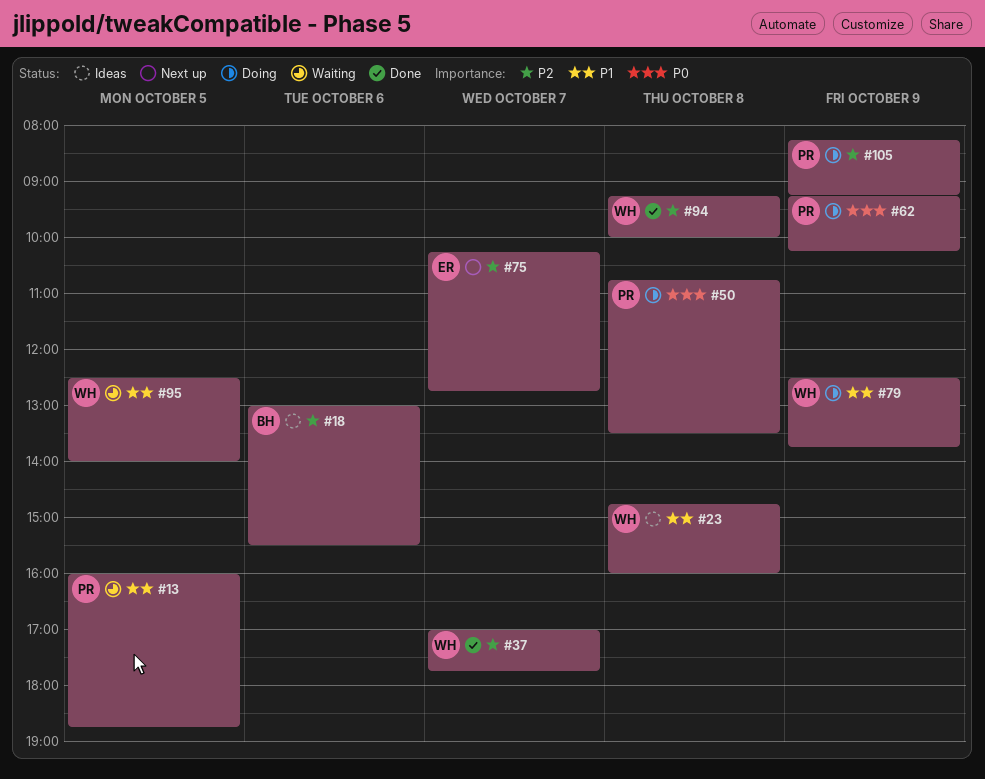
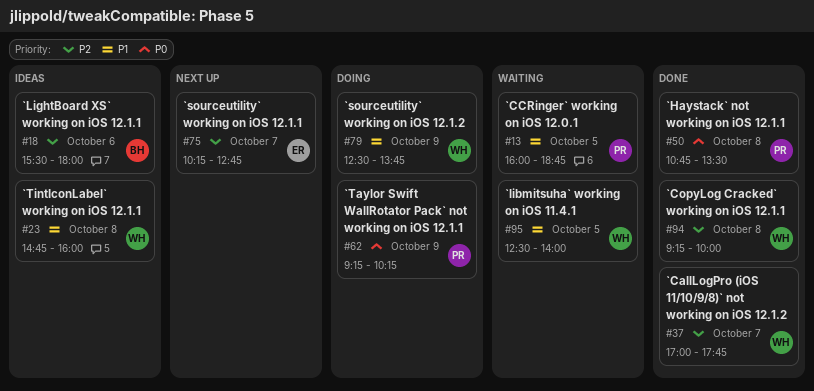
#18, begins: 13:00 -> 15:30
#18, ends: 15:30 -> 18:00
#50, status: Doing -> Done
#105: present -> none

